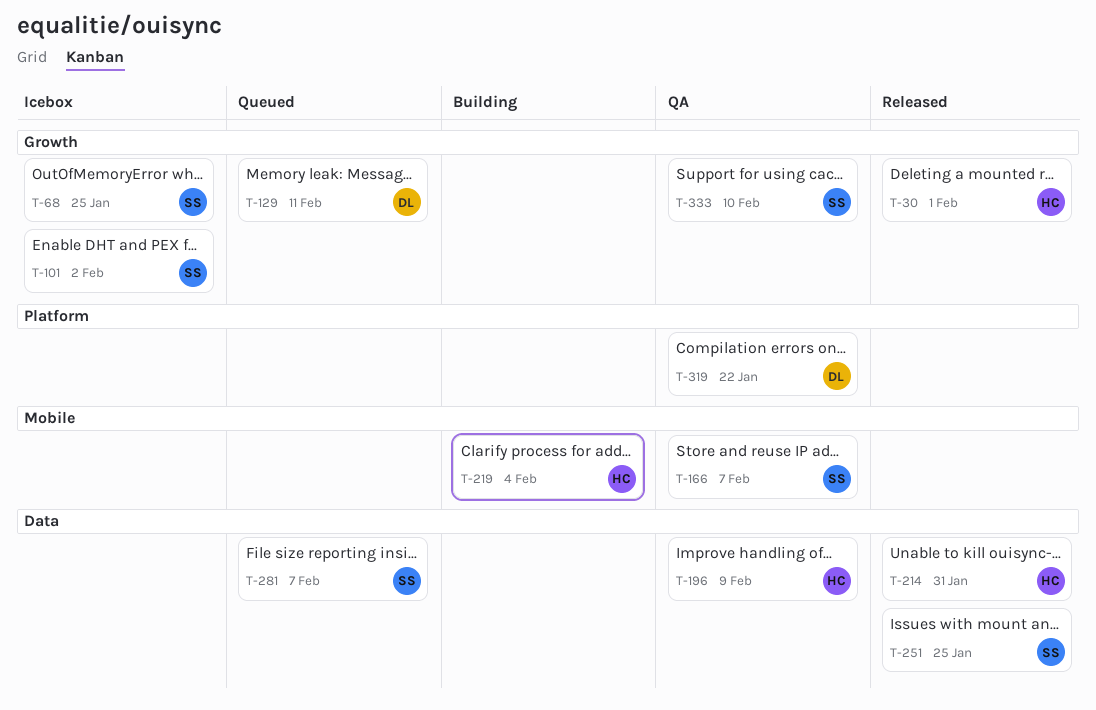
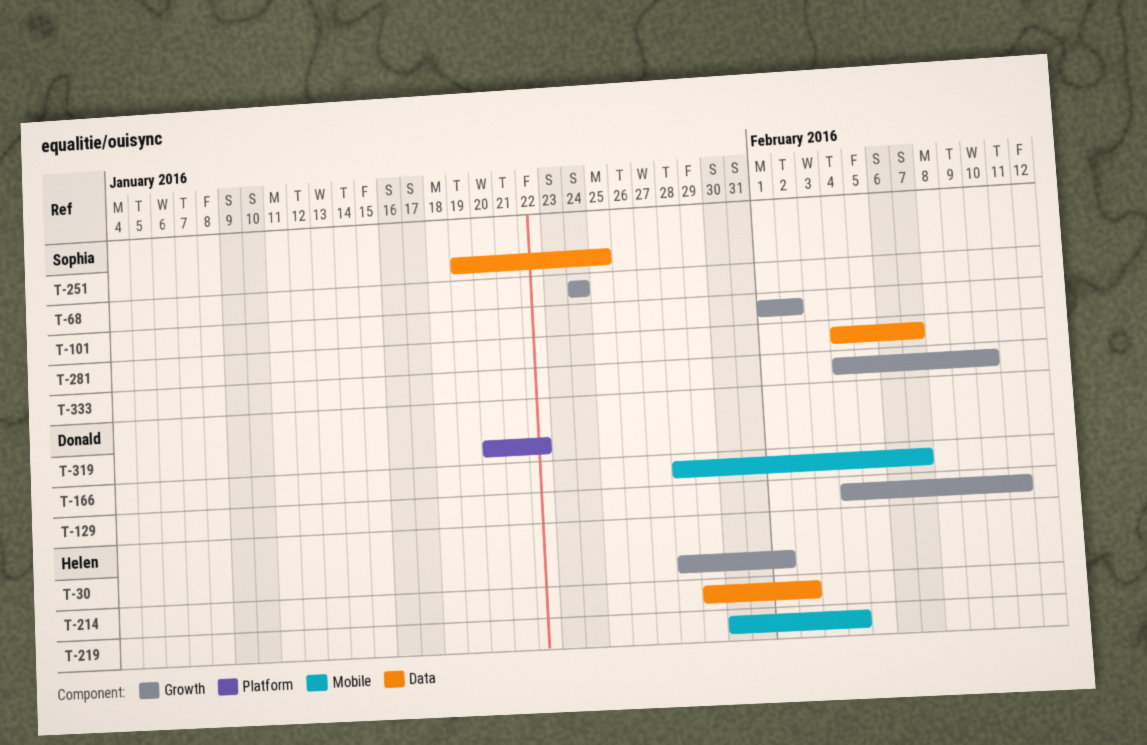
T-68, due: Jan 25 -> Jan 24
T-166, owner: Sophia -> Donald
T-196: present -> none
T-214, due: Jan 31 -> Feb 2

